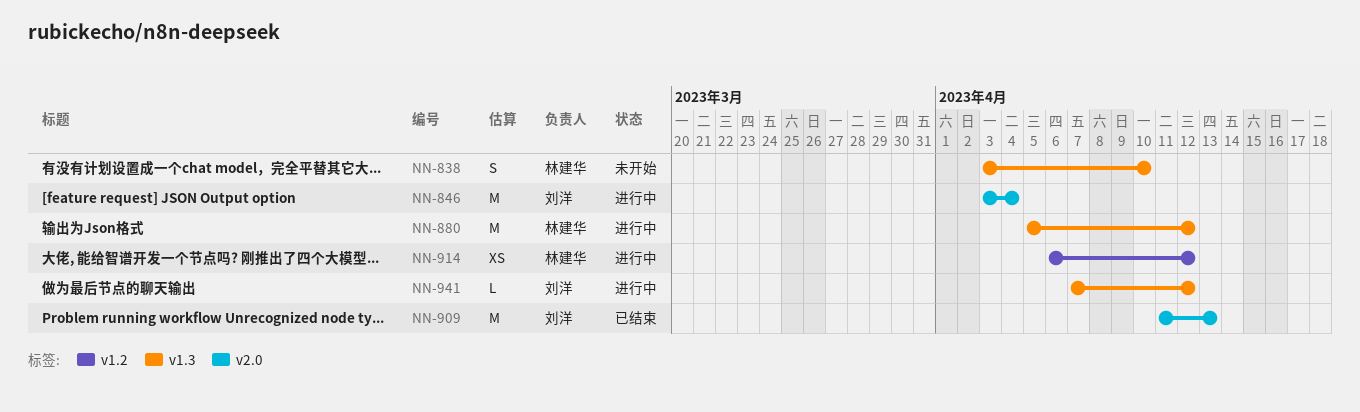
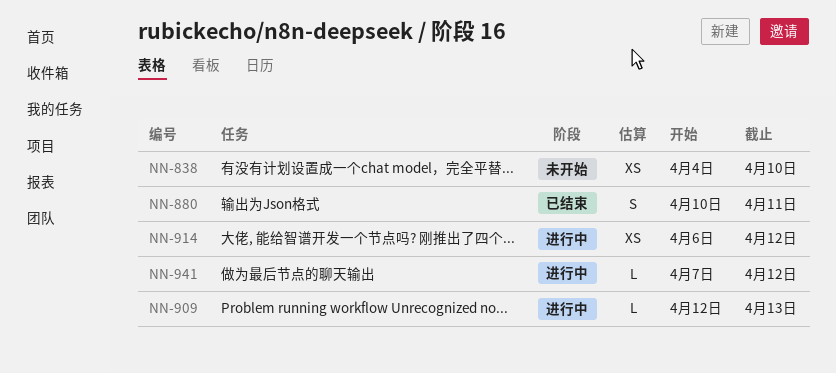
NN-838, estimate: S -> XS
NN-838, start: Apr 3 -> Apr 4
NN-846: present -> none
NN-880, status: 进行中 -> 已结束
NN-880, estimate: M -> S
NN-880, start: Apr 5 -> Apr 10
NN-880, due: Apr 12 -> Apr 11
NN-909, status: 已结束 -> 进行中
NN-909, estimate: M -> L
NN-909, start: Apr 11 -> Apr 12

